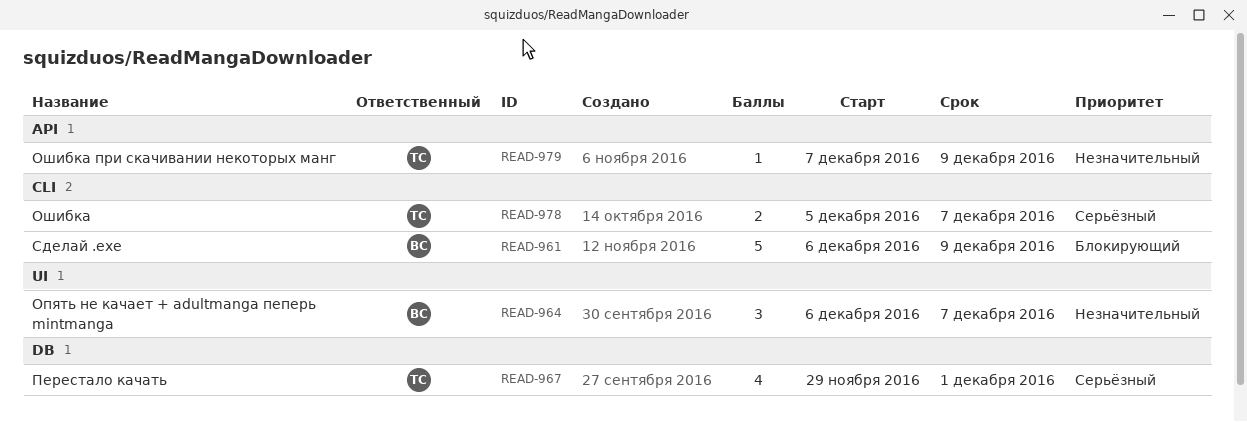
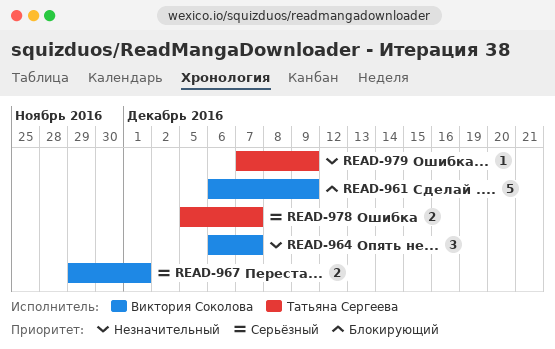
READ-967, owner: Татьяна Сергеева -> Виктория Соколова
READ-967, estimate: 4 -> 2

